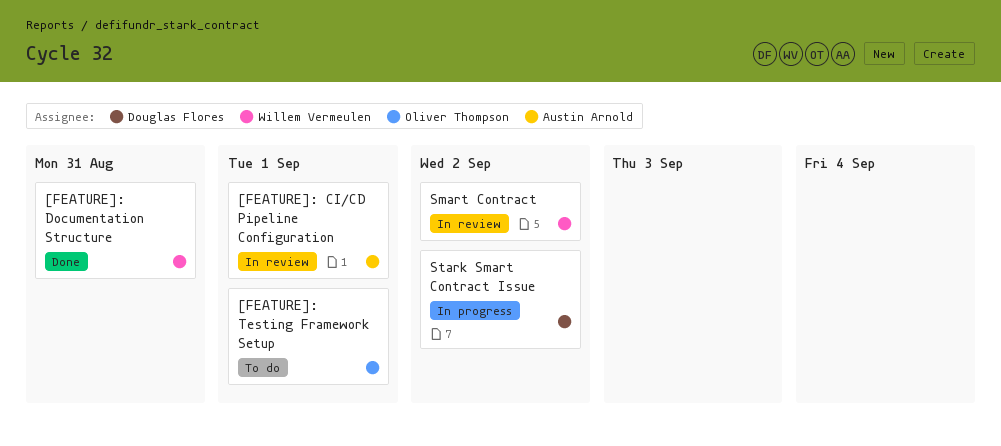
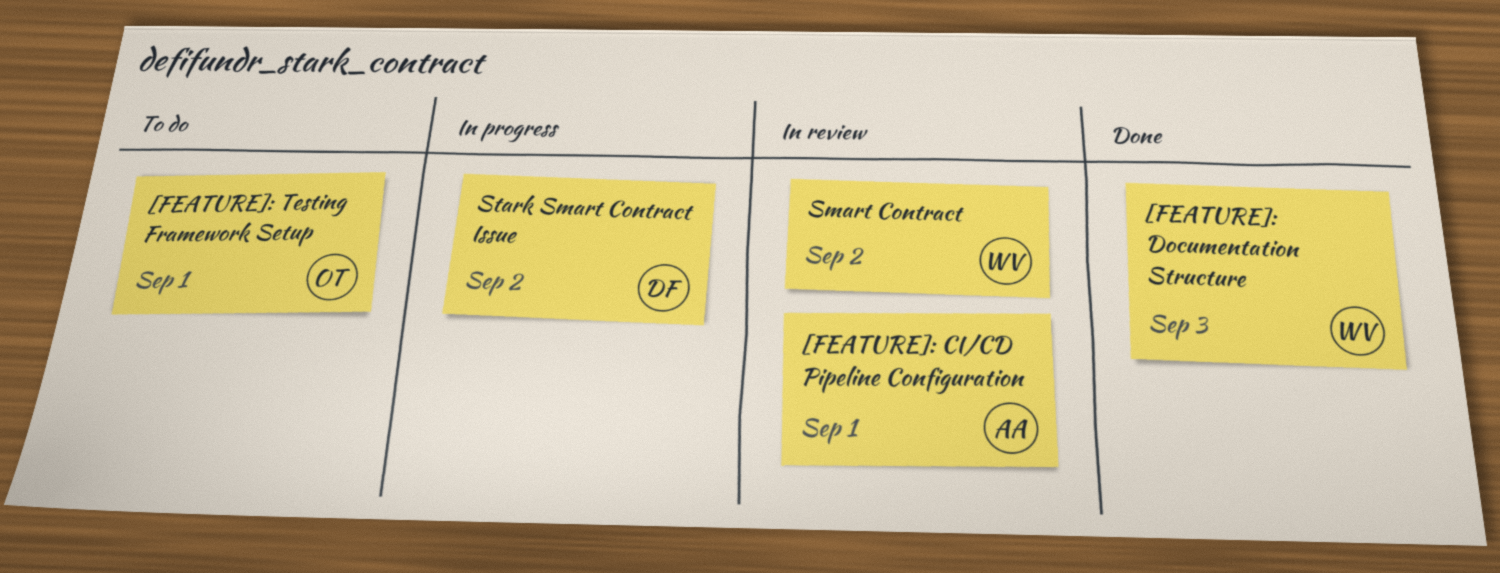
[FEATURE]: Documentation Structure, due: Aug 31 -> Sep 3

